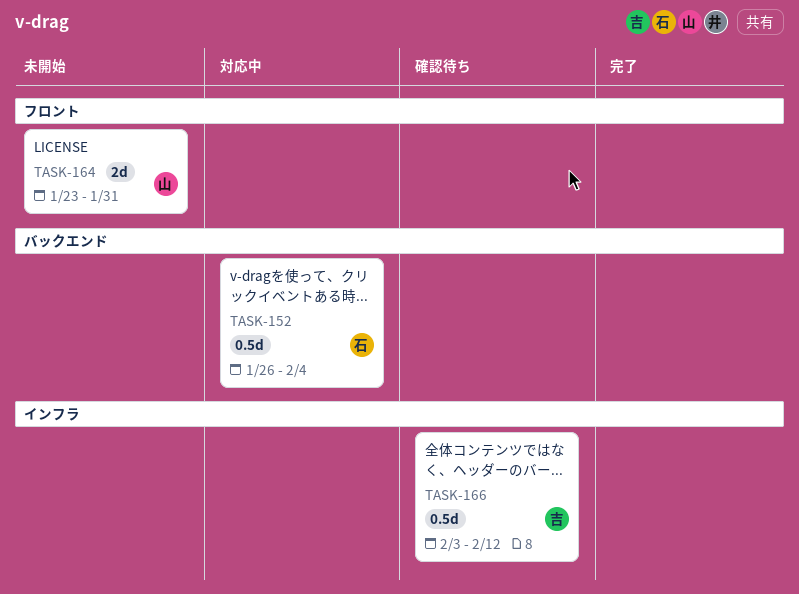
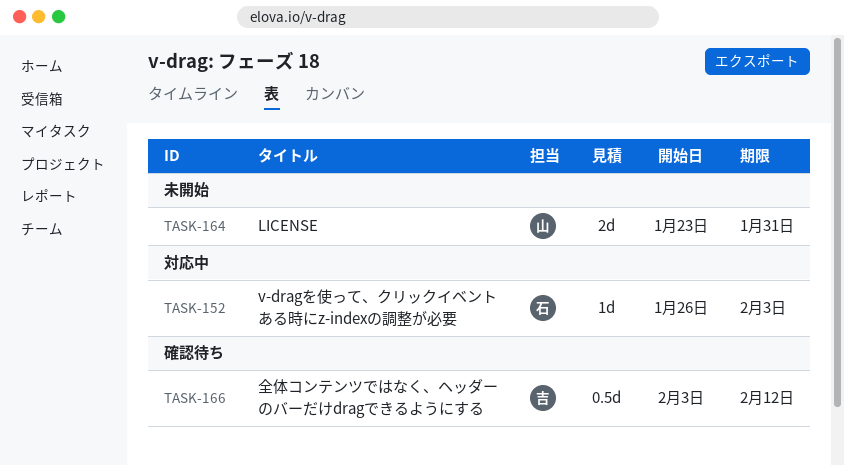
TASK-152, estimate: 0.5d -> 1d
TASK-152, due: Feb 4 -> Feb 3

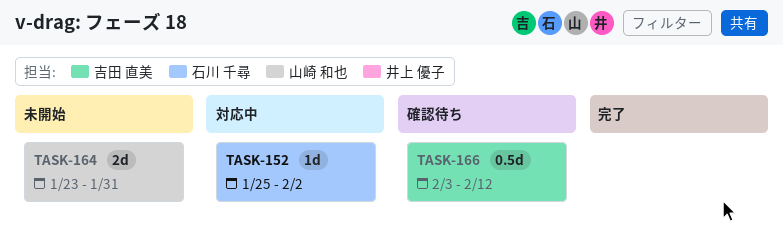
TASK-152, start: Jan 26 -> Jan 25
TASK-152, due: Feb 3 -> Feb 2

